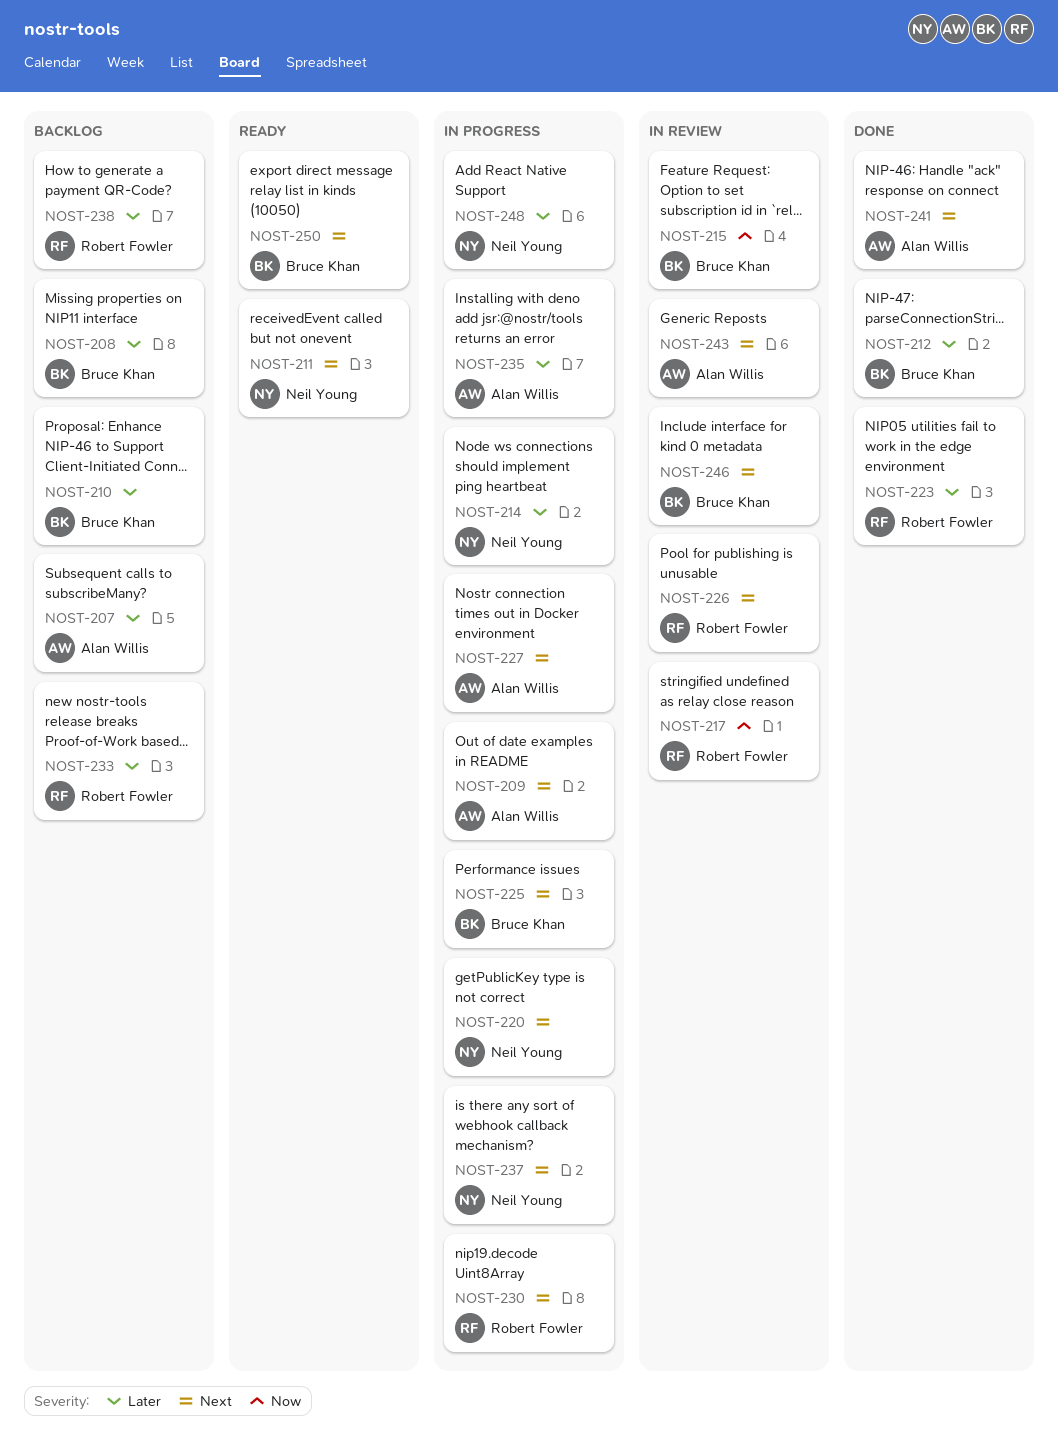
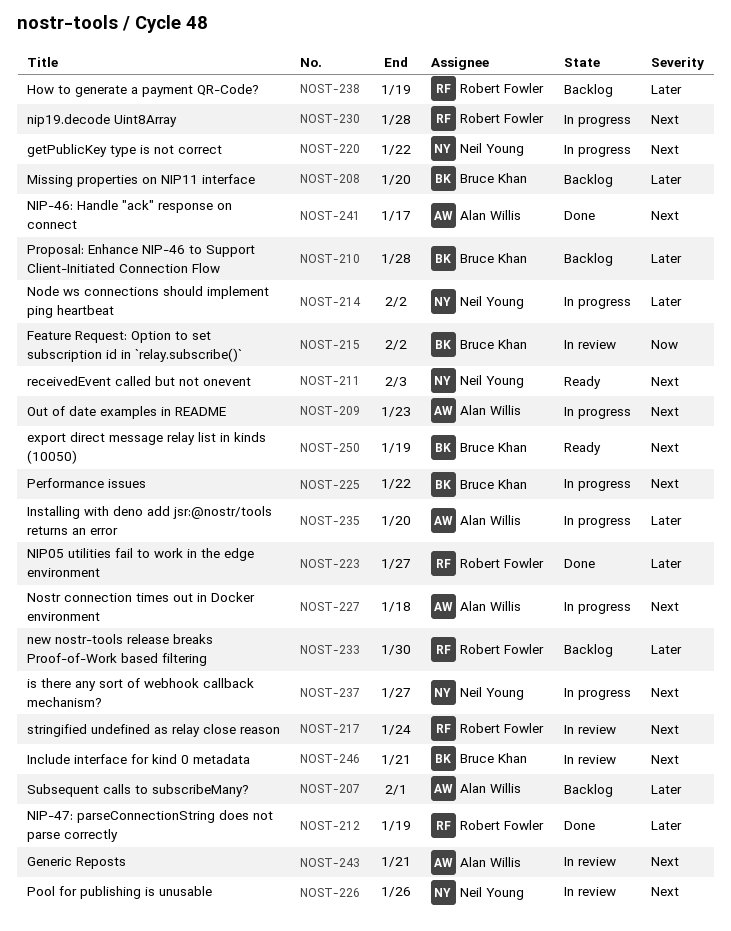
NOST-212, owner: Bruce Khan -> Robert Fowler
NOST-217, priority: Now -> Next
NOST-226, owner: Robert Fowler -> Neil Young
NOST-248: present -> none

